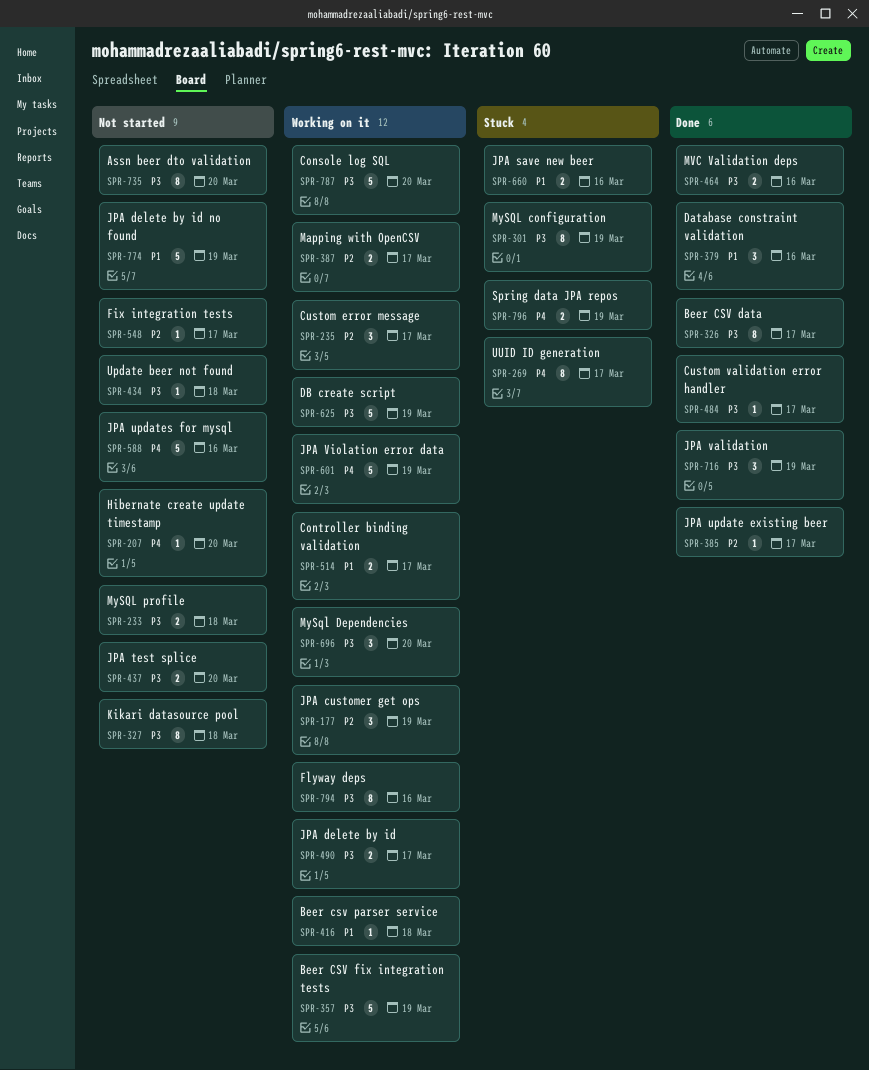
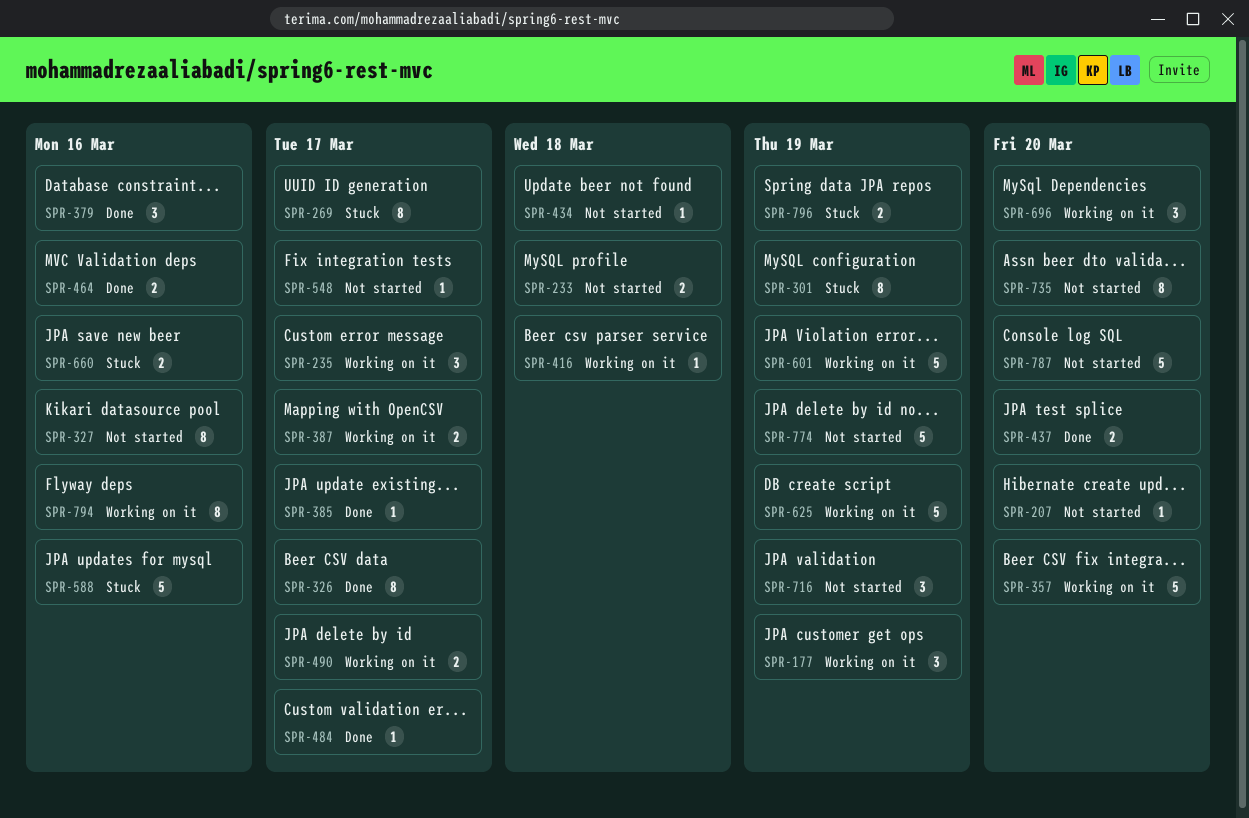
SPR-327, due: Mar 18 -> Mar 16
SPR-357, due: Mar 19 -> Mar 20
SPR-437, status: Not started -> Done
SPR-514: present -> none
SPR-588, status: Not started -> Stuck
SPR-716, status: Done -> Not started
SPR-787, status: Working on it -> Not started

